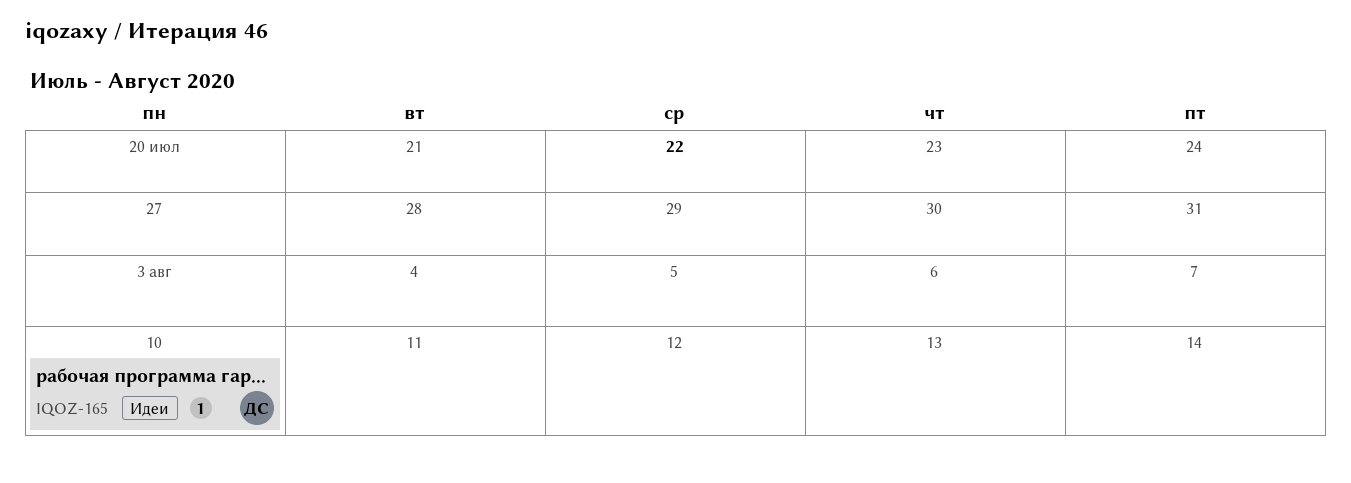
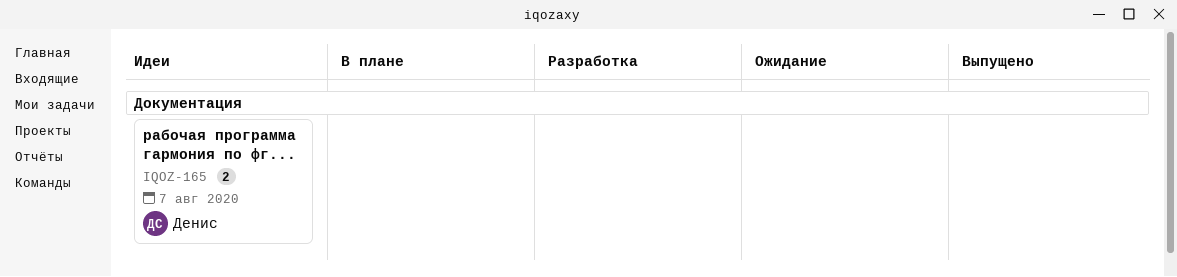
IQOZ-165, estimate: 1 -> 2
IQOZ-165, due: Aug 10 -> Aug 7

